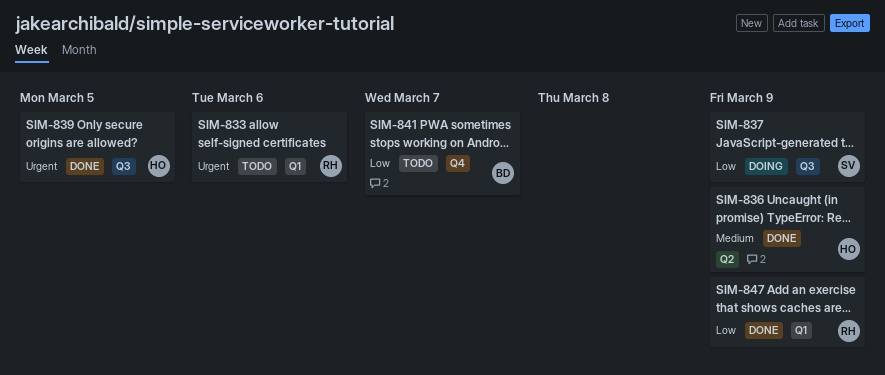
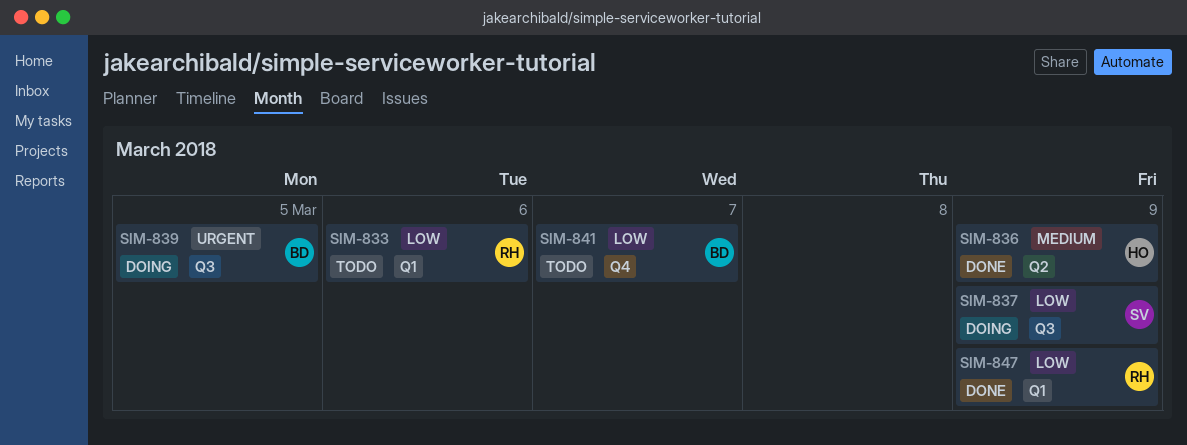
SIM-833, priority: Urgent -> Low
SIM-839, status: Done -> Doing
SIM-839, owner: HO -> BD

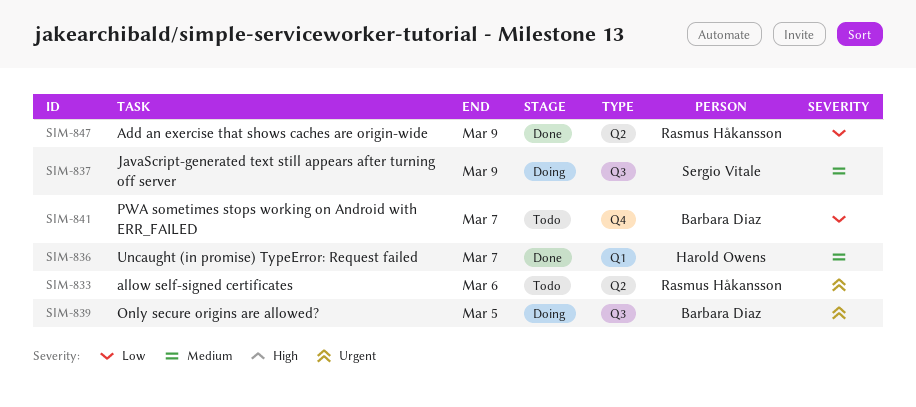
SIM-833, priority: Low -> Urgent
SIM-833, label: Q1 -> Q2
SIM-836, label: Q2 -> Q1
SIM-836, due: Mar 9 -> Mar 7
SIM-837, priority: Low -> Medium
SIM-847, label: Q1 -> Q2

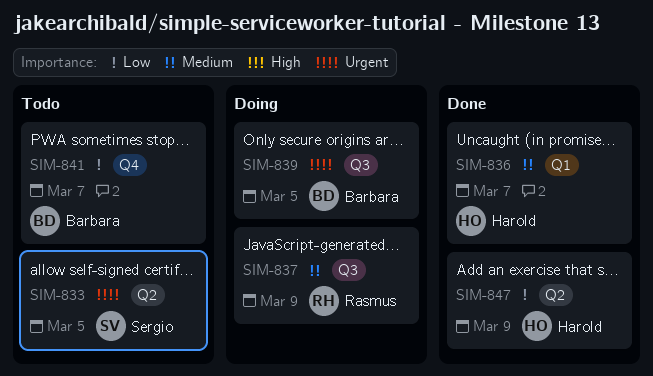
SIM-833, owner: Rasmus Håkansson -> Sergio Vitale
SIM-833, due: Mar 6 -> Mar 5
SIM-837, owner: Sergio Vitale -> Rasmus Håkansson
SIM-847, owner: Rasmus Håkansson -> Harold Owens

